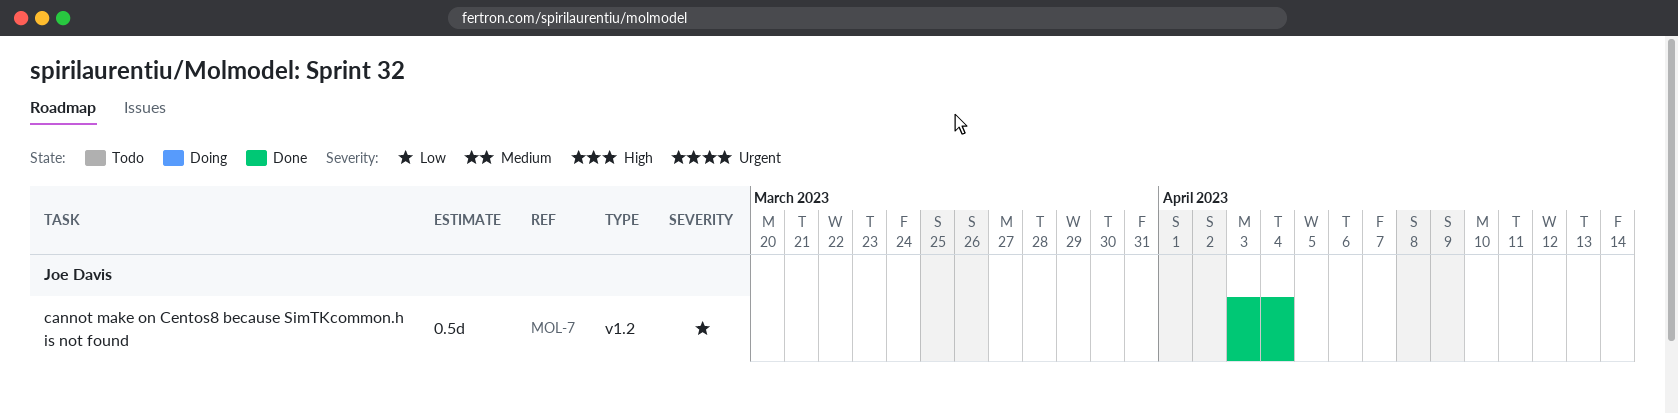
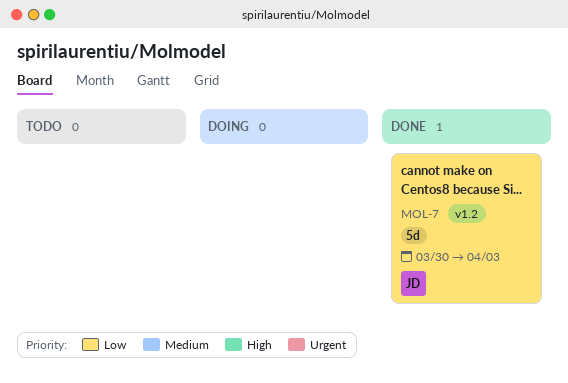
MOL-7, estimate: 0.5d -> 5d
MOL-7, start: Apr 3 -> Mar 30
MOL-7, due: Apr 4 -> Apr 3

